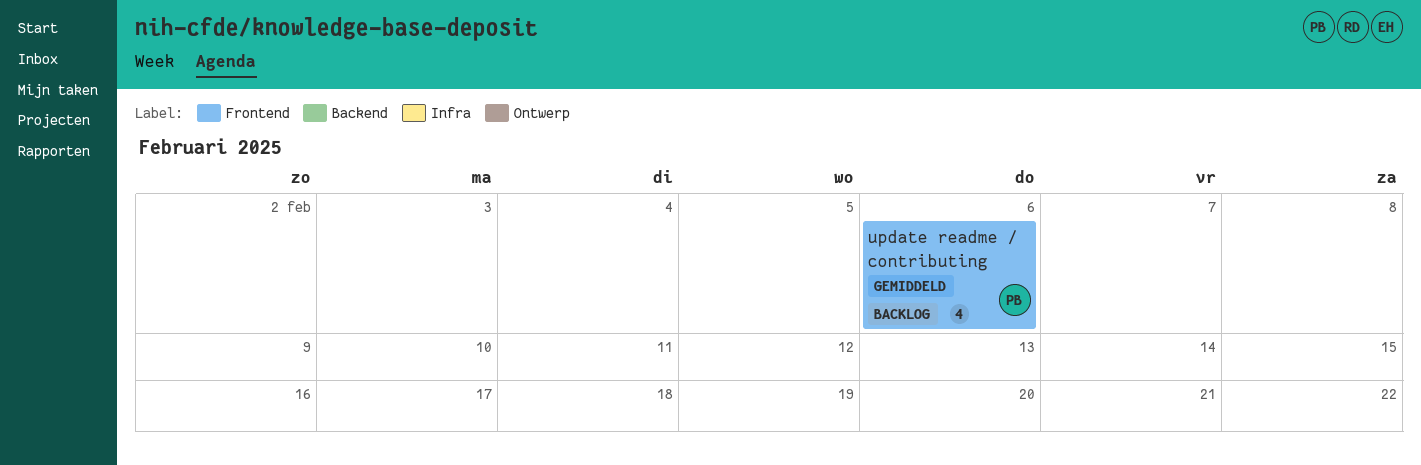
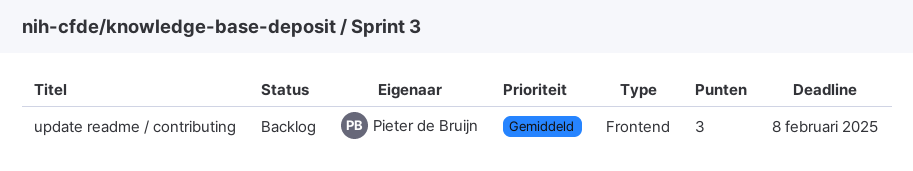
update readme / contributing, estimate: 4 -> 3
update readme / contributing, due: Feb 6 -> Feb 8

